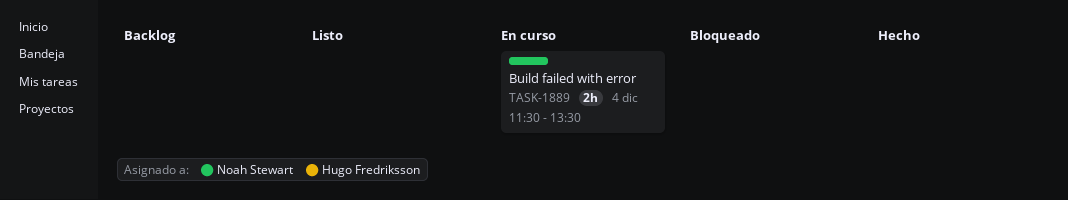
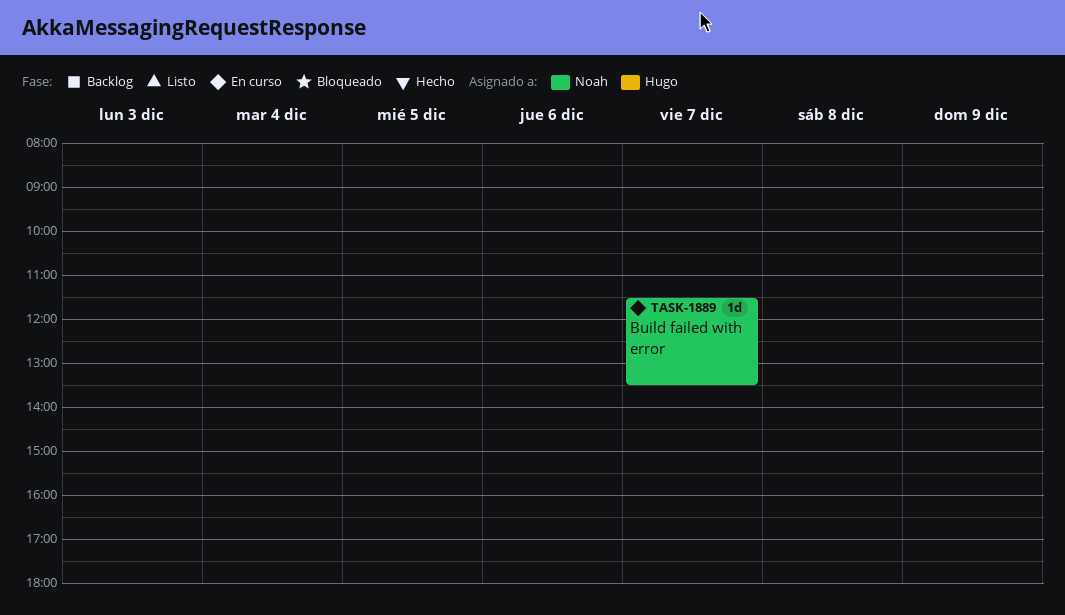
TASK-1889, estimate: 2h -> 1d
TASK-1889, day: Dec 4 -> Dec 7

